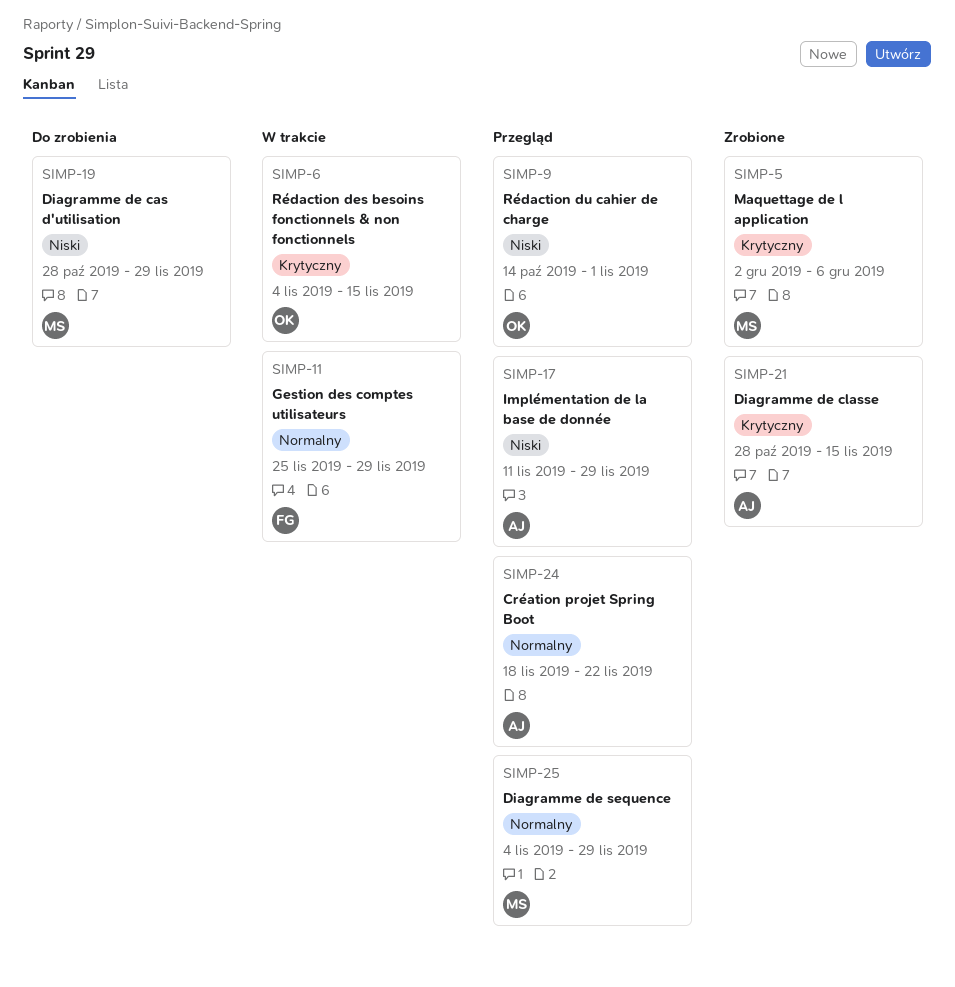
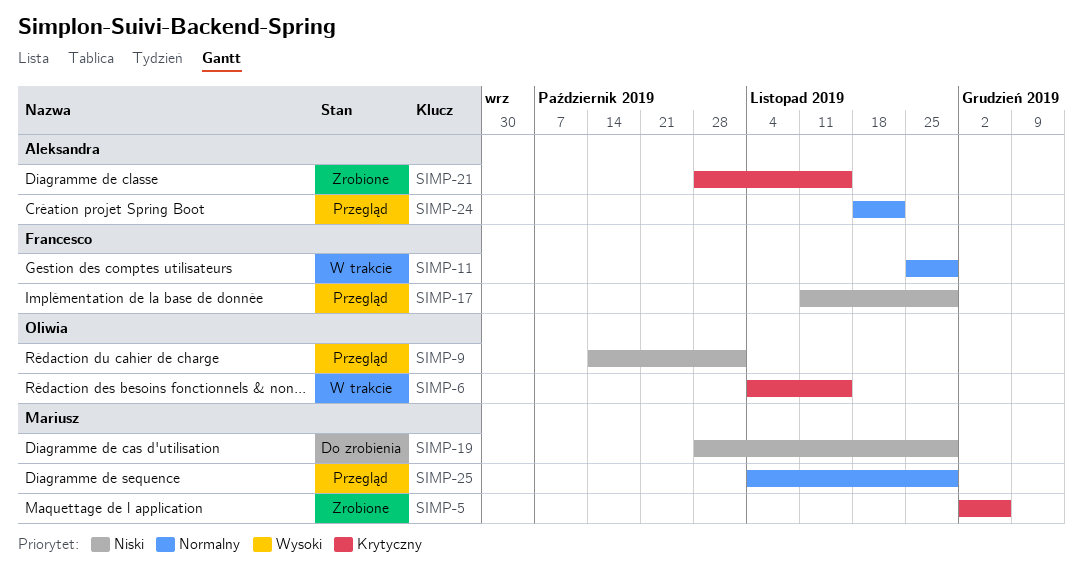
SIMP-17, owner: Aleksandra -> Francesco

